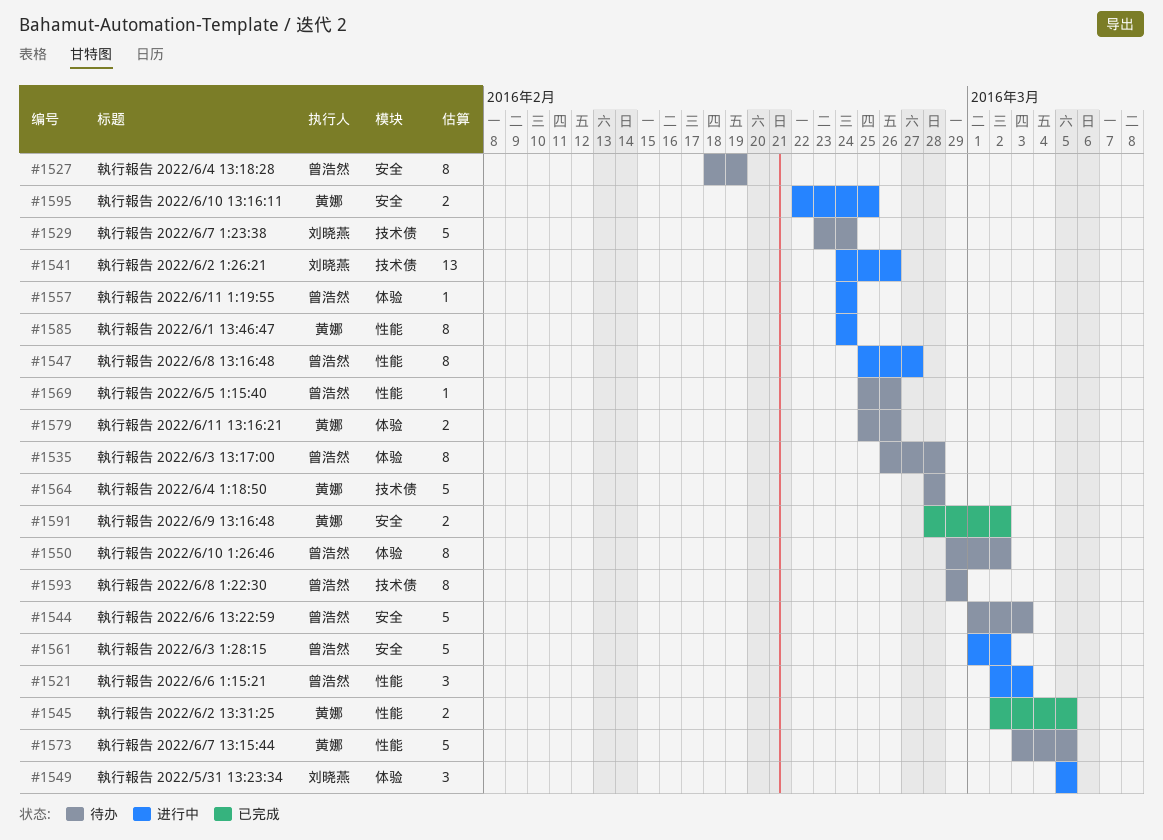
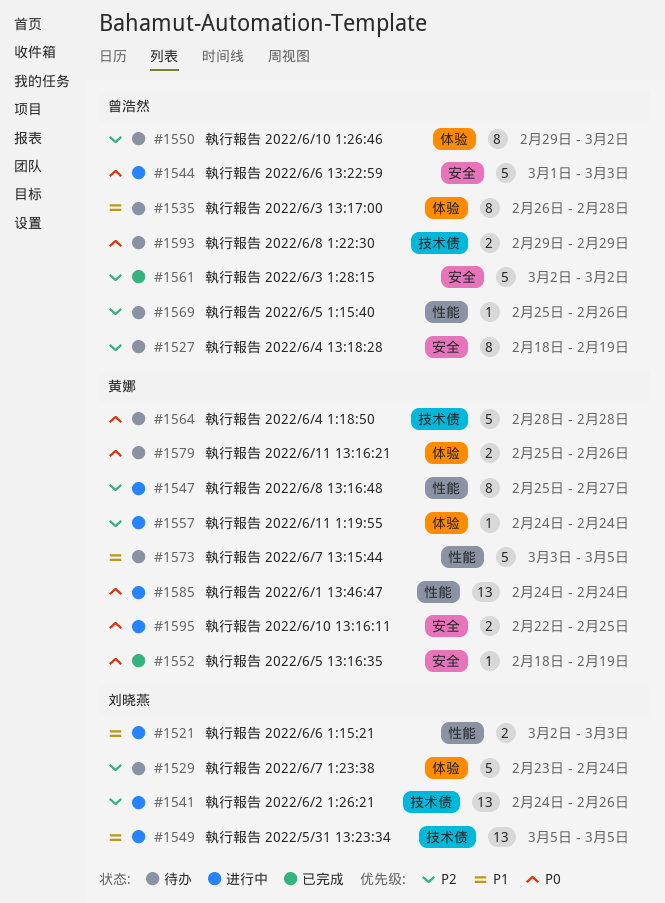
#1521, owner: 曾浩然 -> 刘晓燕
#1521, estimate: 3 -> 2
#1529, label: 技术债 -> 体验
#1544, status: 待办 -> 进行中
#1545: present -> none
#1547, owner: 曾浩然 -> 黄娜
#1549, label: 体验 -> 技术债
#1549, estimate: 3 -> 13
#1552: none -> present
#1557, owner: 曾浩然 -> 黄娜
#1561, status: 进行中 -> 已完成
#1561, start: Mar 1 -> Mar 2
#1585, estimate: 8 -> 13
#1591: present -> none
#1593, estimate: 8 -> 2

